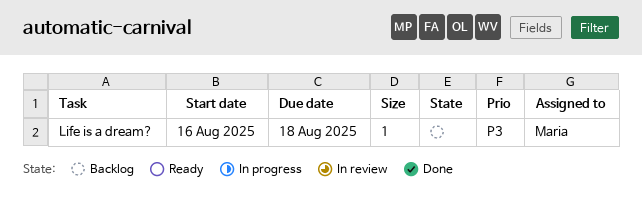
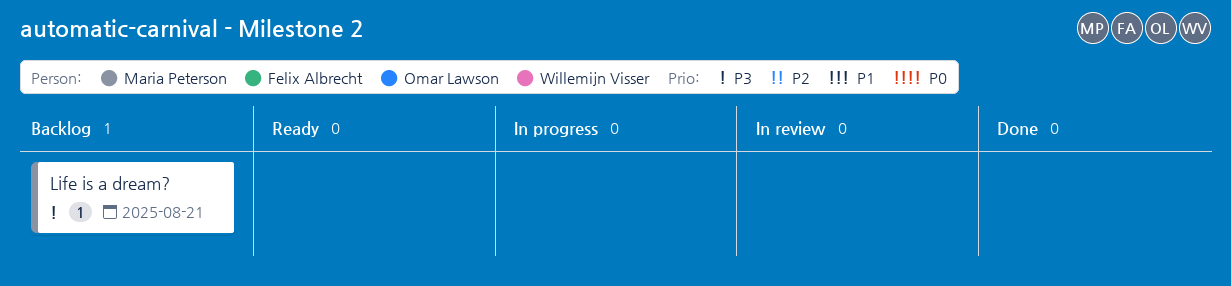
Life is a dream?, due: Aug 18 -> Aug 21

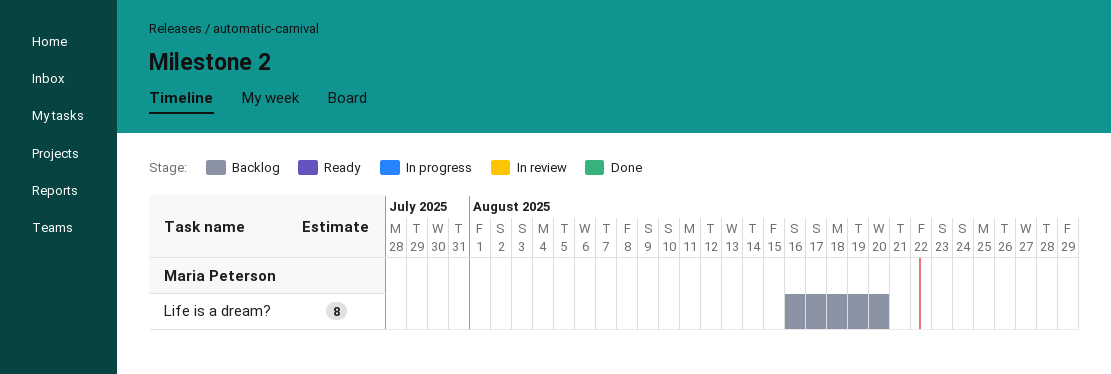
Life is a dream?, estimate: 1 -> 8
Life is a dream?, due: Aug 21 -> Aug 20

